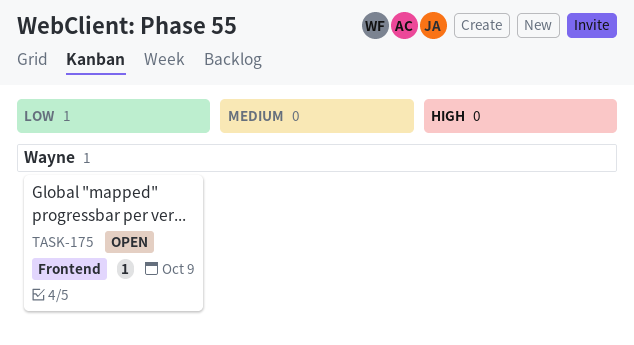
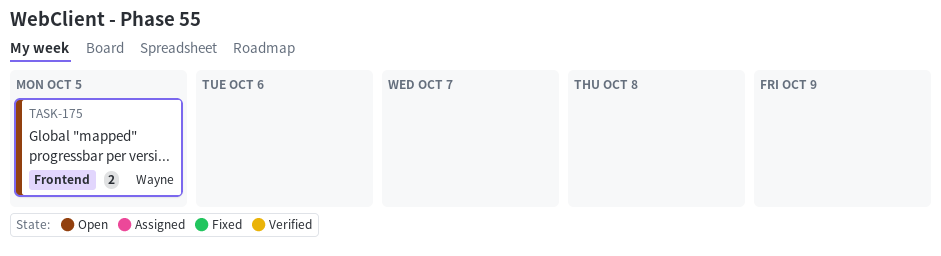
TASK-175, estimate: 1 -> 2
TASK-175, due: Oct 9 -> Oct 5

